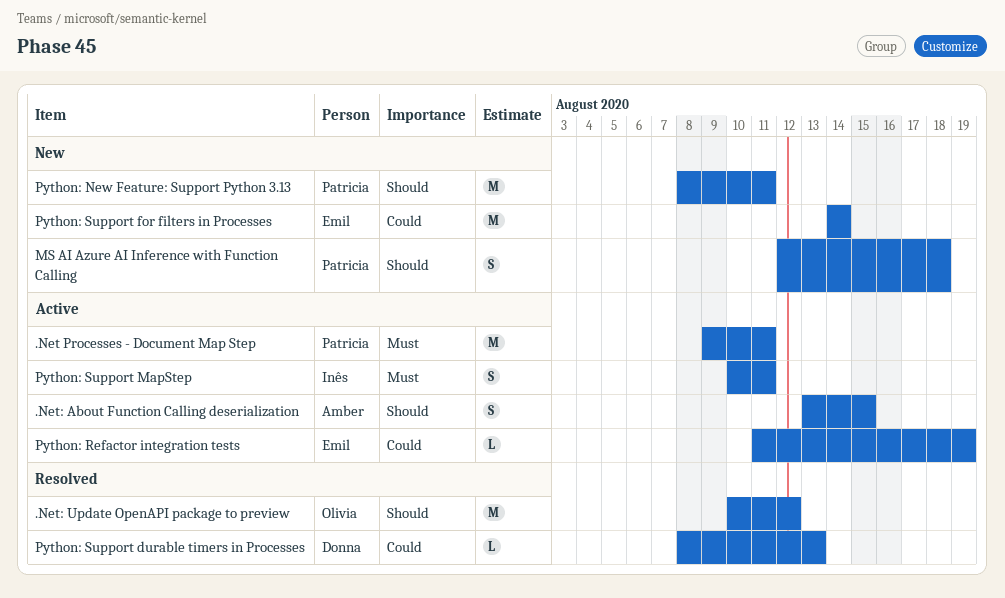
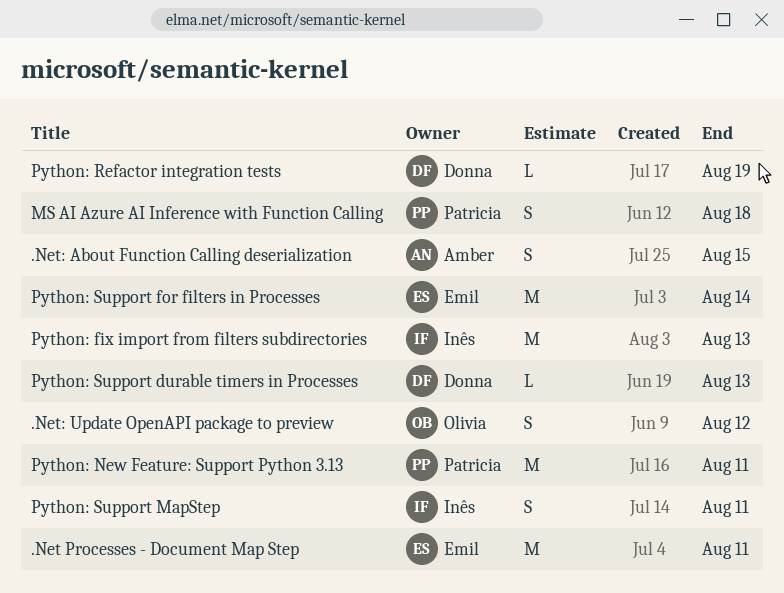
.Net Processes - Document Map Step, owner: Patricia -> Emil
.Net: Update OpenAPI package to preview, estimate: M -> S
Python: fix import from filters subdirectories: none -> present
Python: Refactor integration tests, owner: Emil -> Donna

